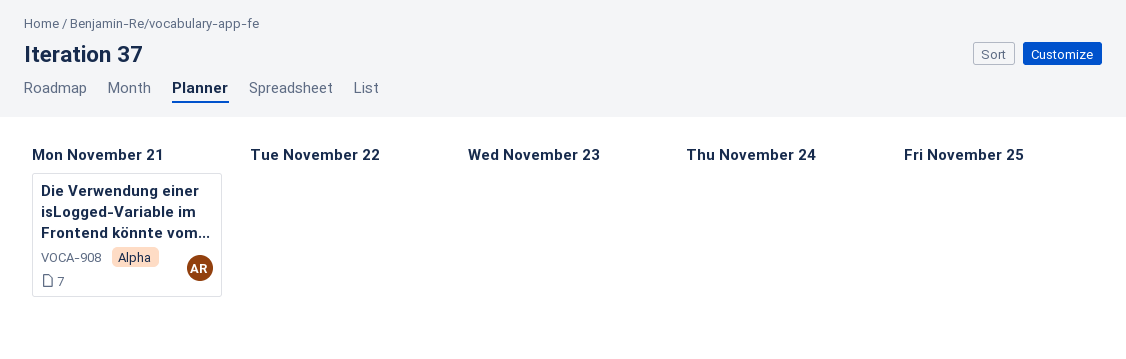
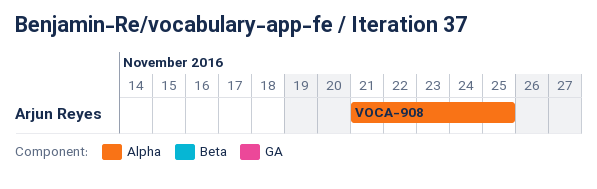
VOCA-908, due: Nov 21 -> Nov 25

